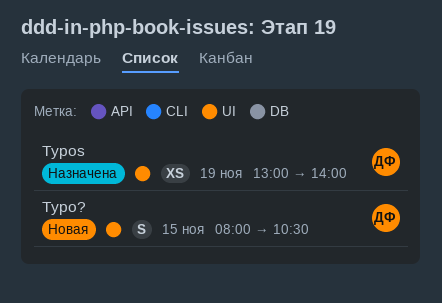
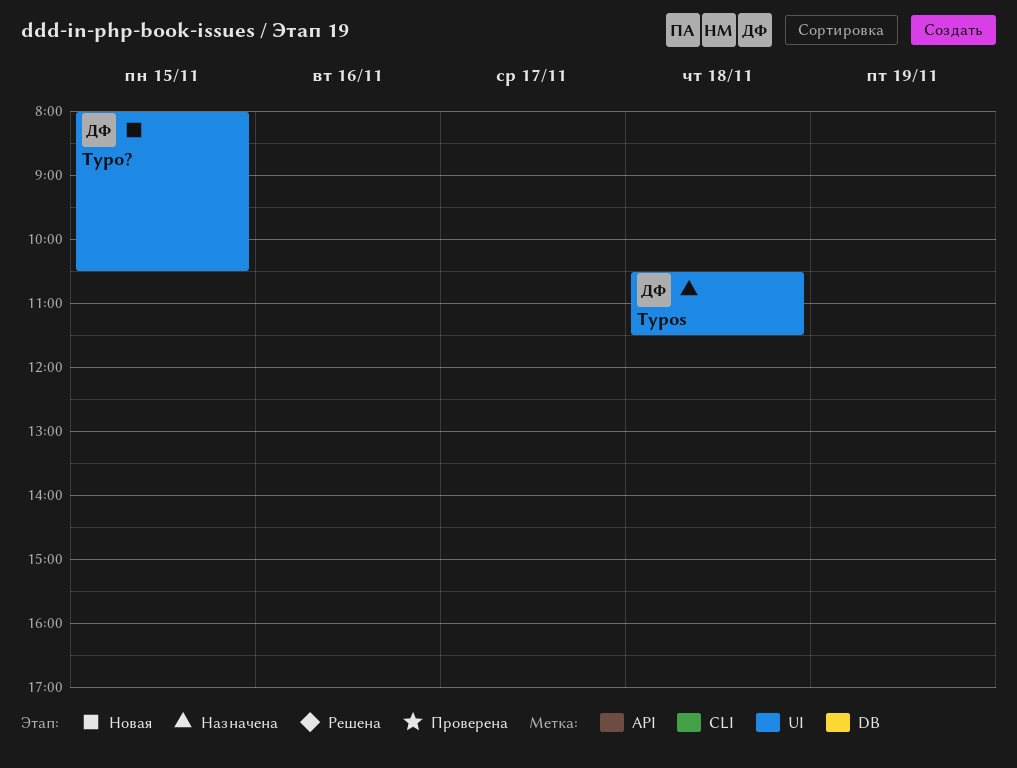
Typos, day: Nov 19 -> Nov 18
Typos, begins: 13:00 -> 10:30
Typos, ends: 14:00 -> 11:30

